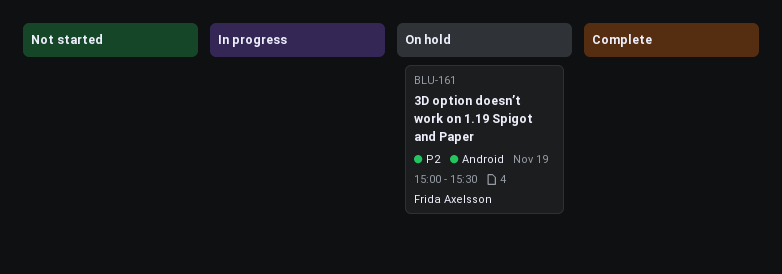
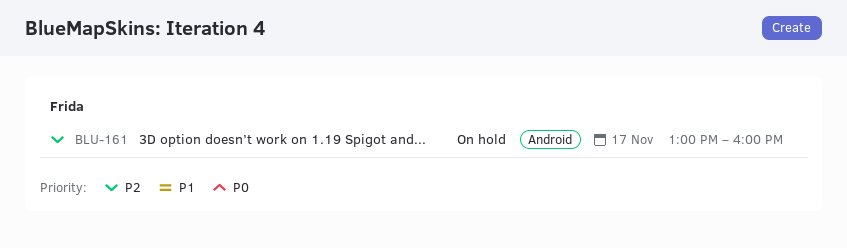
BLU-161, day: Nov 19 -> Nov 17
BLU-161, begins: 15:00 -> 13:00
BLU-161, ends: 15:30 -> 16:00

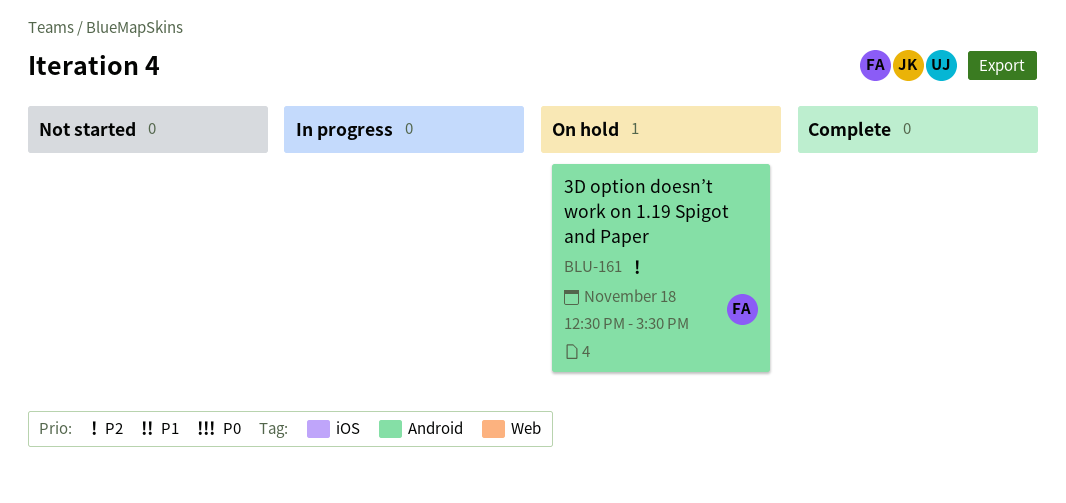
BLU-161, day: Nov 17 -> Nov 18
BLU-161, begins: 13:00 -> 12:30
BLU-161, ends: 16:00 -> 15:30

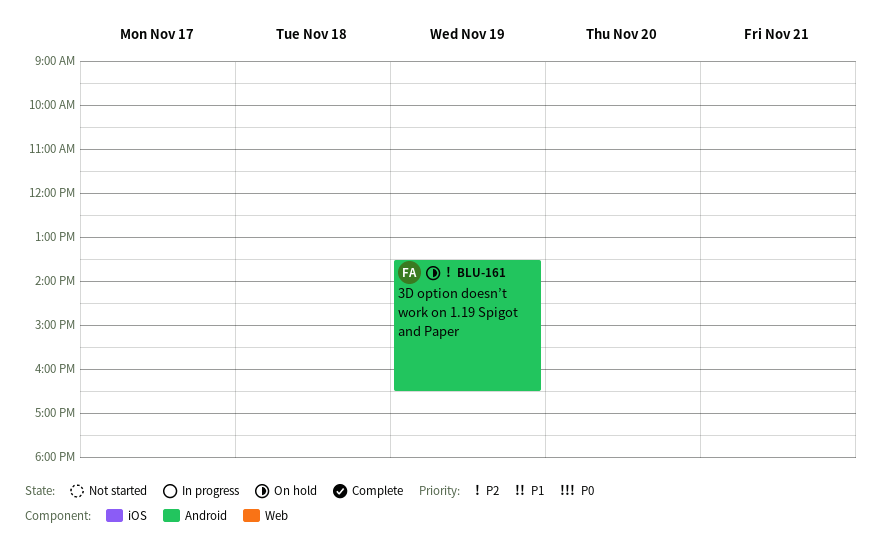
BLU-161, day: Nov 18 -> Nov 19
BLU-161, begins: 12:30 -> 13:30
BLU-161, ends: 15:30 -> 16:30

